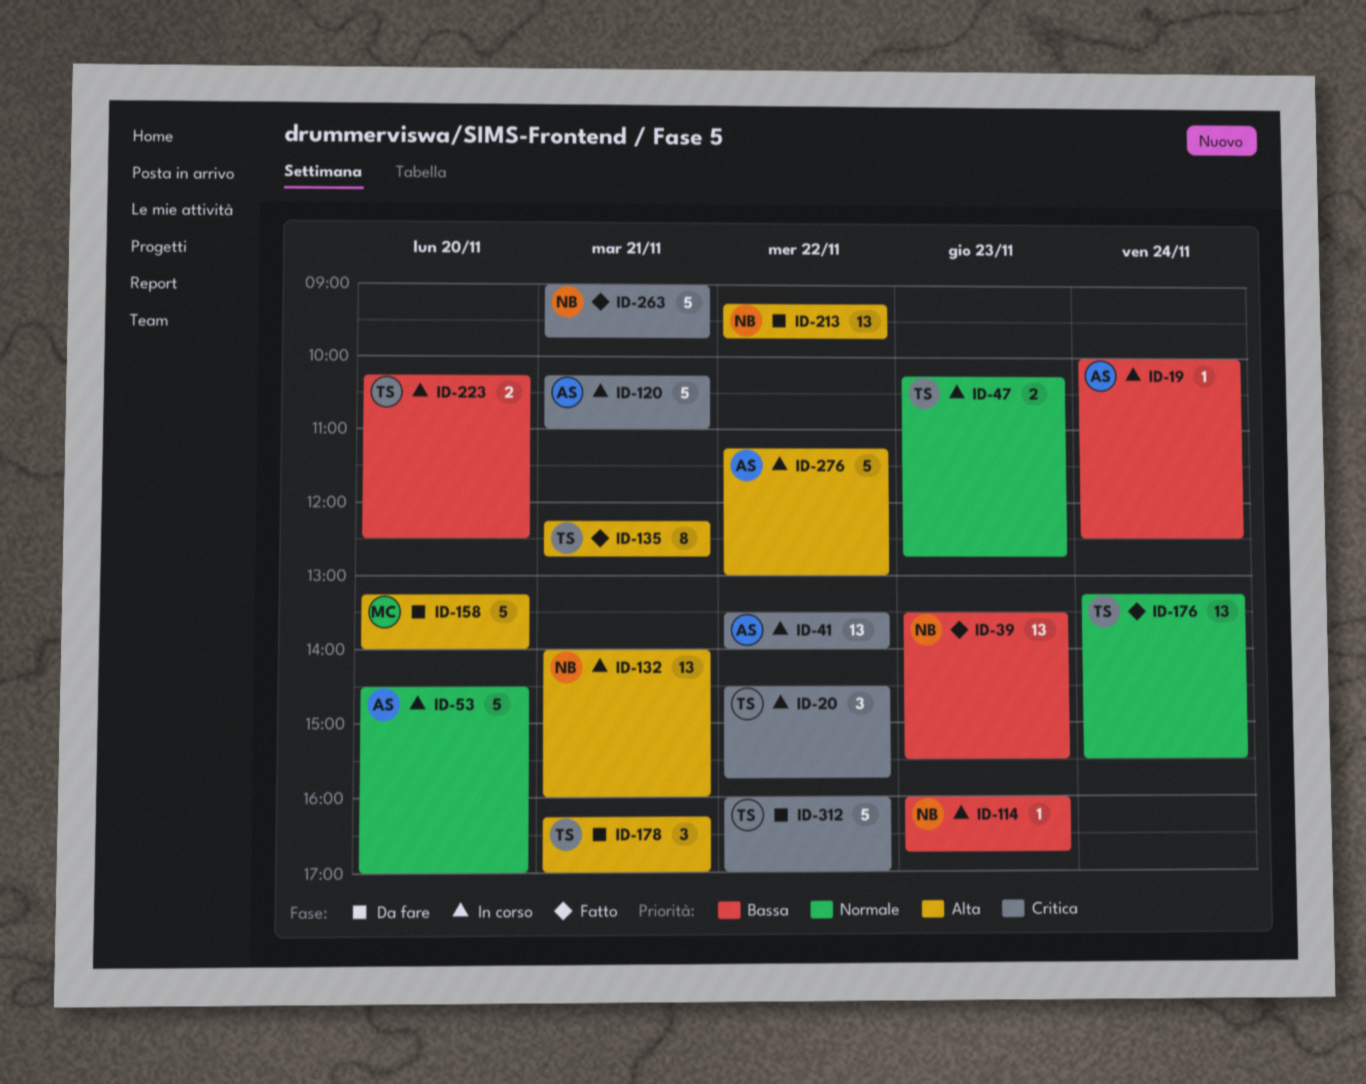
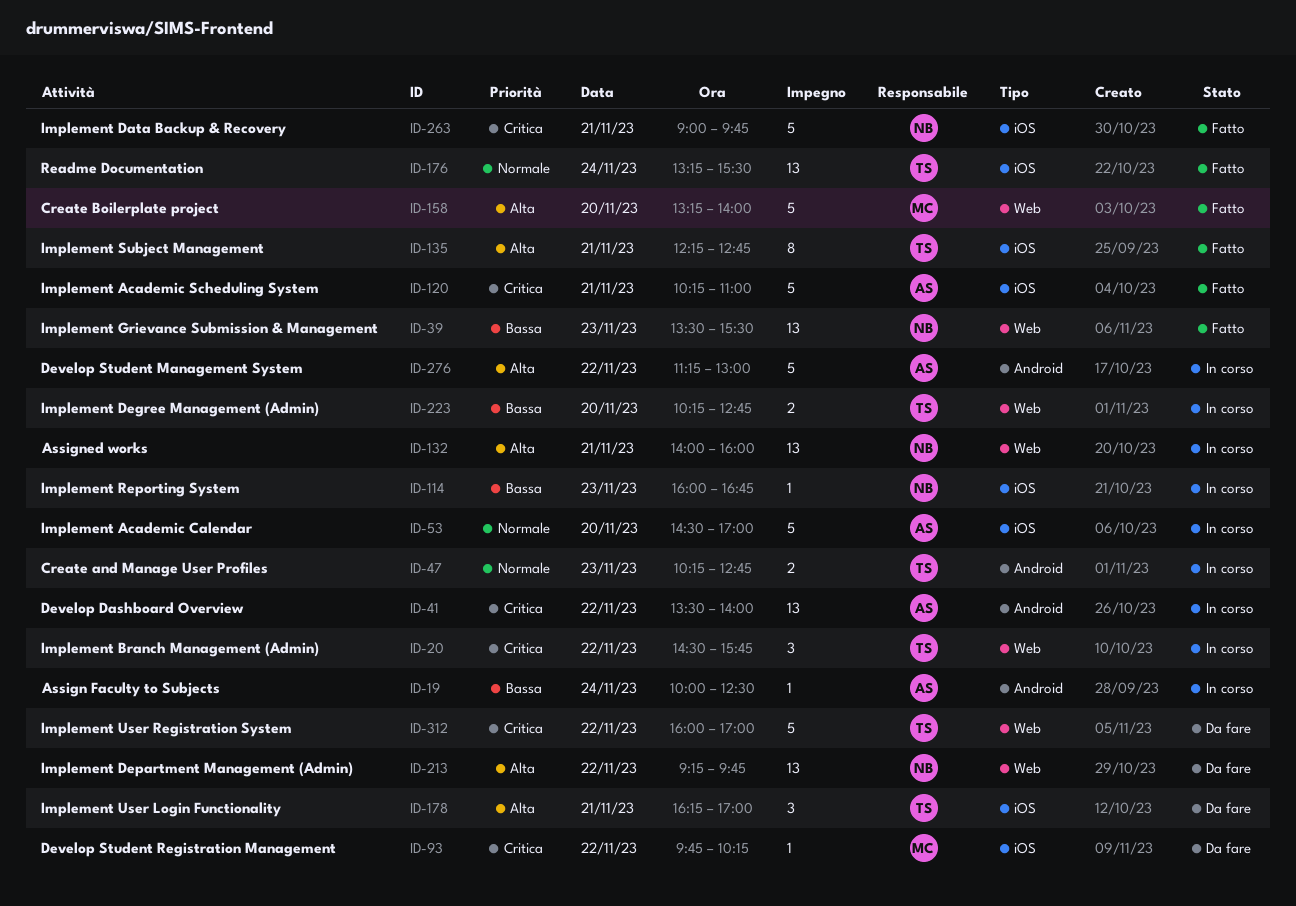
ID-93: none -> present
ID-120, status: In corso -> Fatto
ID-158, status: Da fare -> Fatto
ID-223, ends: 12:30 -> 12:45

